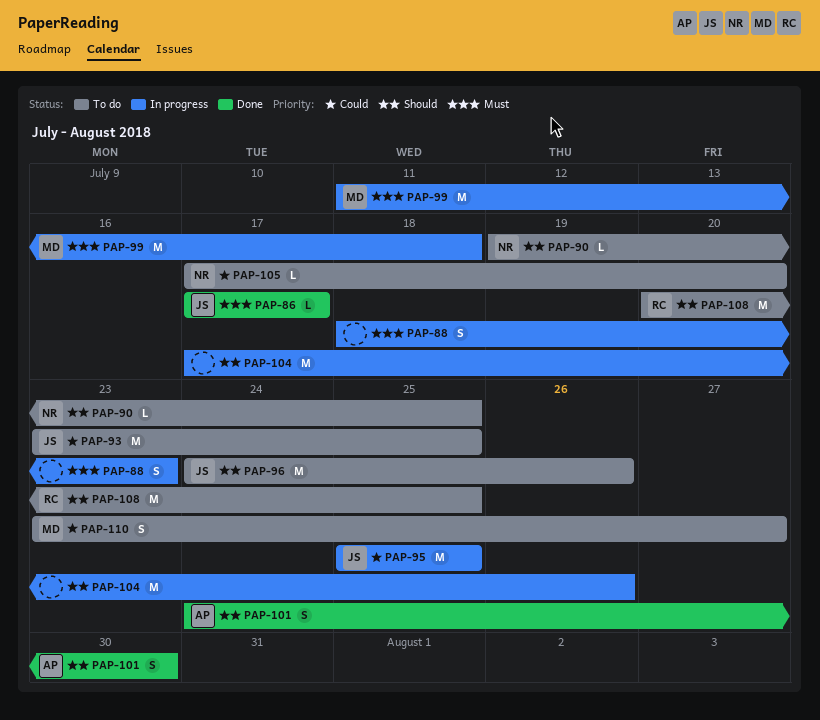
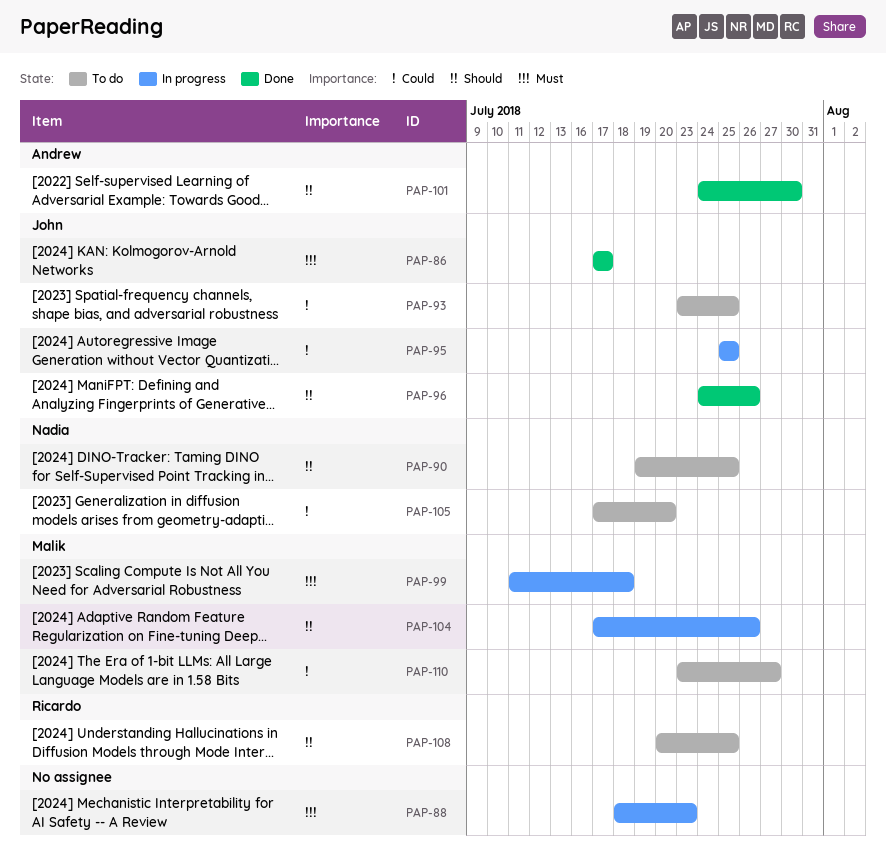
PAP-96, status: To do -> Done
PAP-104, owner: none -> Malik

